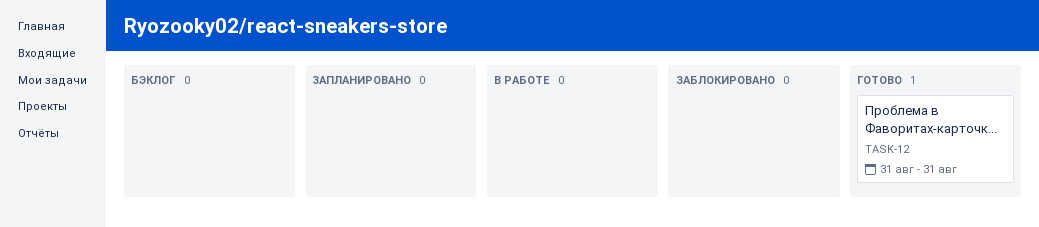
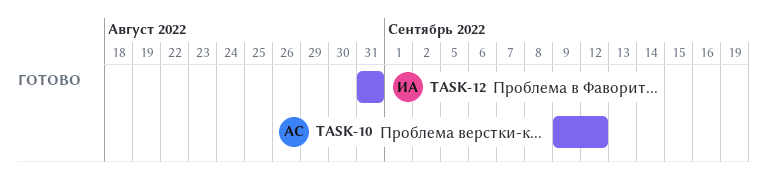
TASK-10: none -> present

